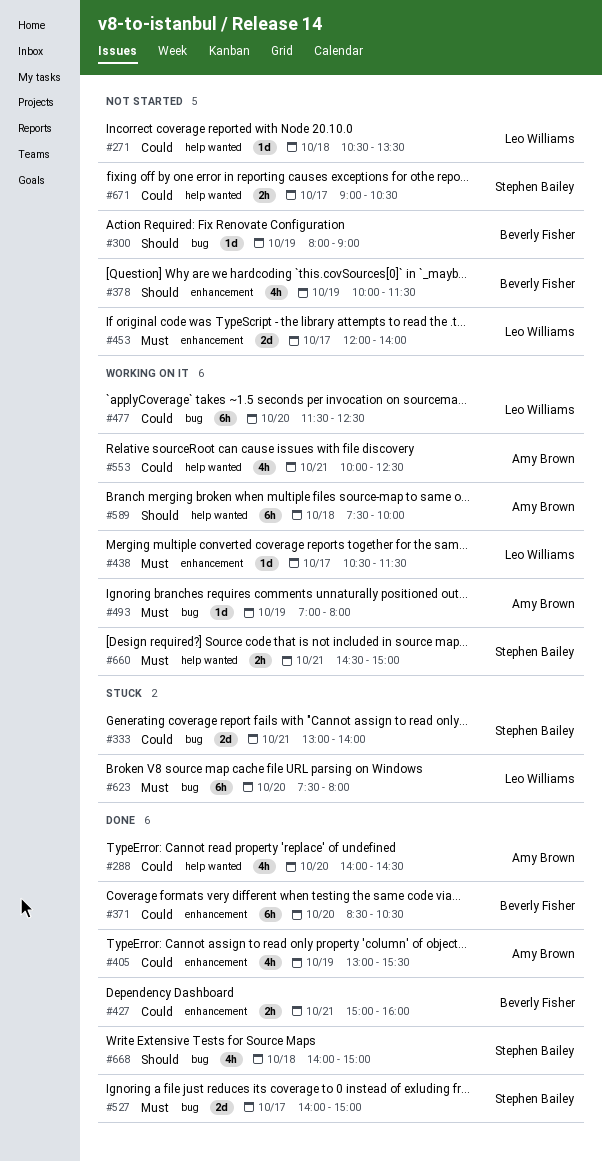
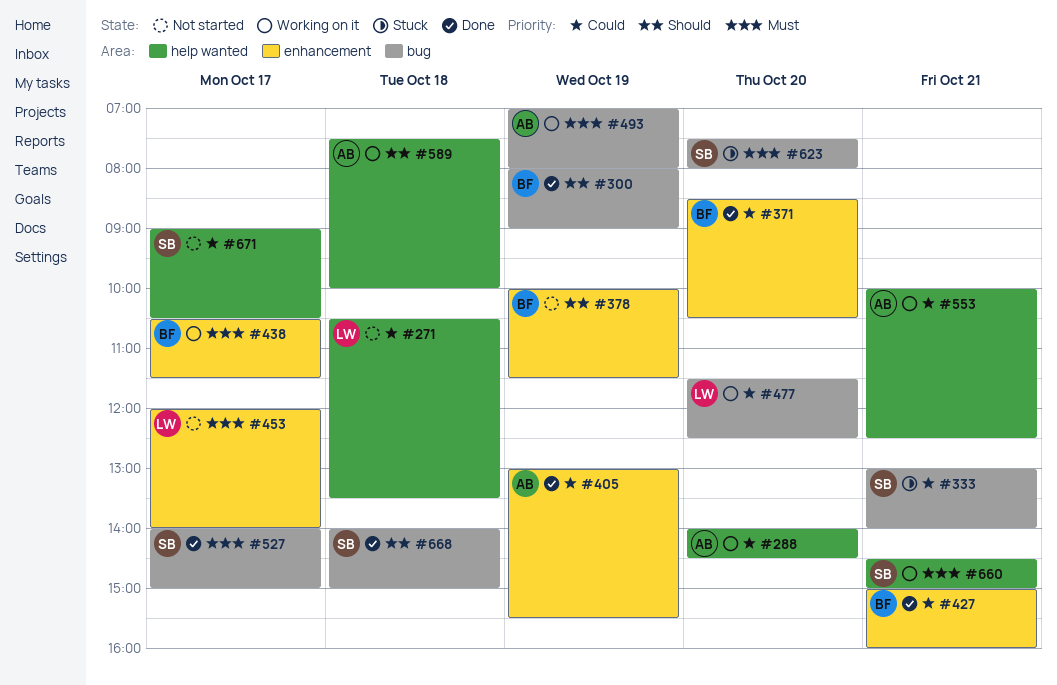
#288, status: Done -> Working on it
#300, status: Not started -> Done
#438, owner: Leo Williams -> Beverly Fisher
#623, owner: Leo Williams -> Stephen Bailey

